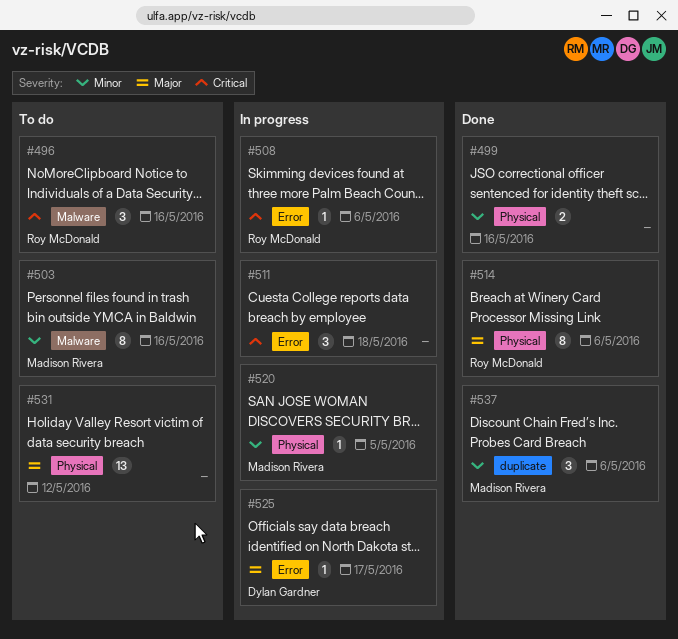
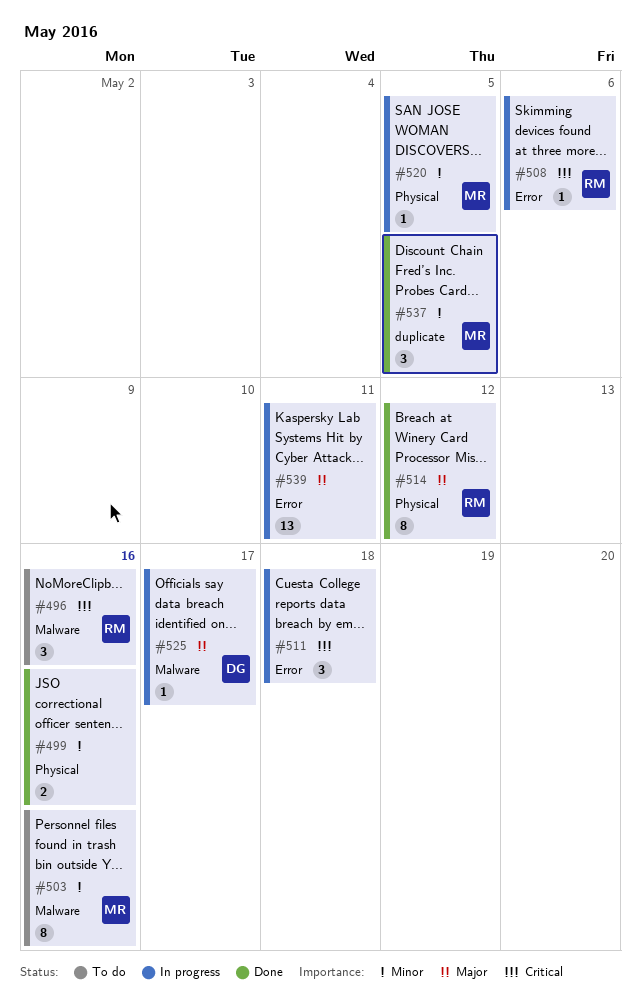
#514, due: May 6 -> May 12
#525, label: Error -> Malware
#531: present -> none
#537, due: May 6 -> May 5
#539: none -> present

